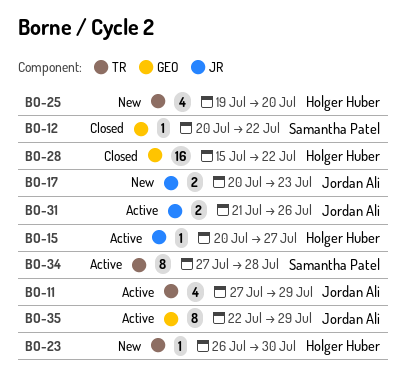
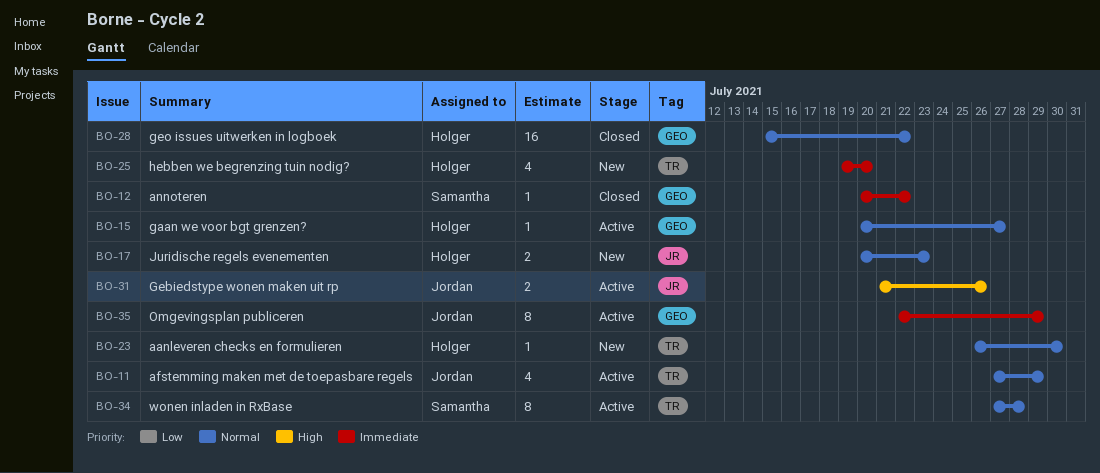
BO-15, label: JR -> GEO
BO-17, owner: Jordan Ali -> Holger Huber

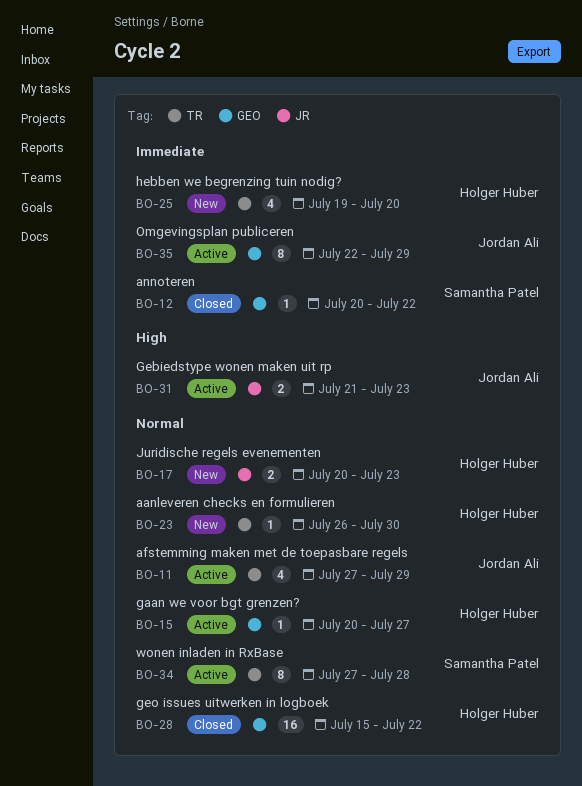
BO-31, due: Jul 26 -> Jul 23

